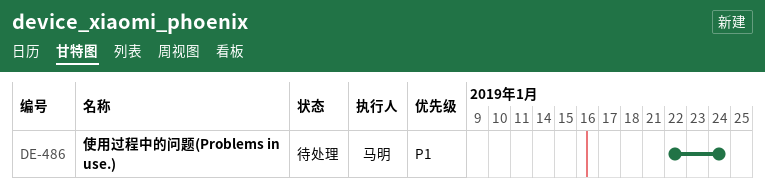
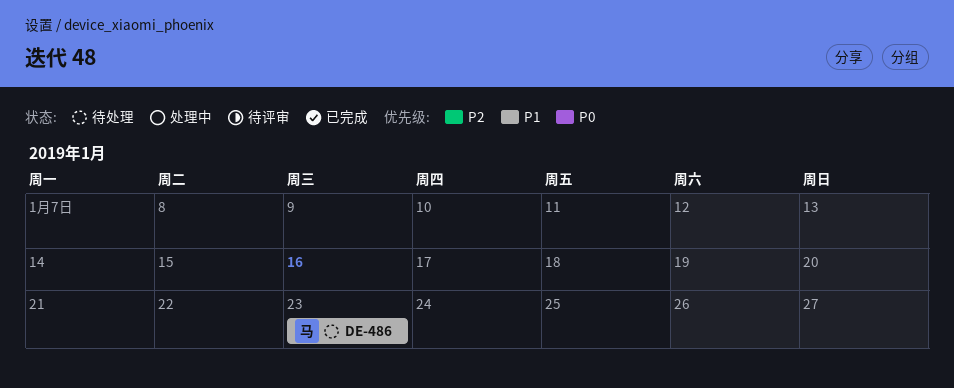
DE-486, start: Jan 22 -> Jan 23
DE-486, due: Jan 24 -> Jan 23

